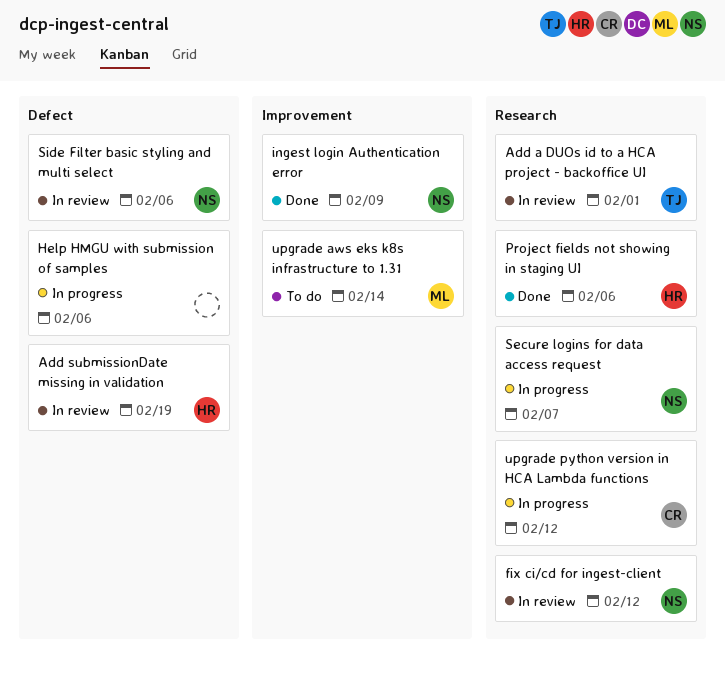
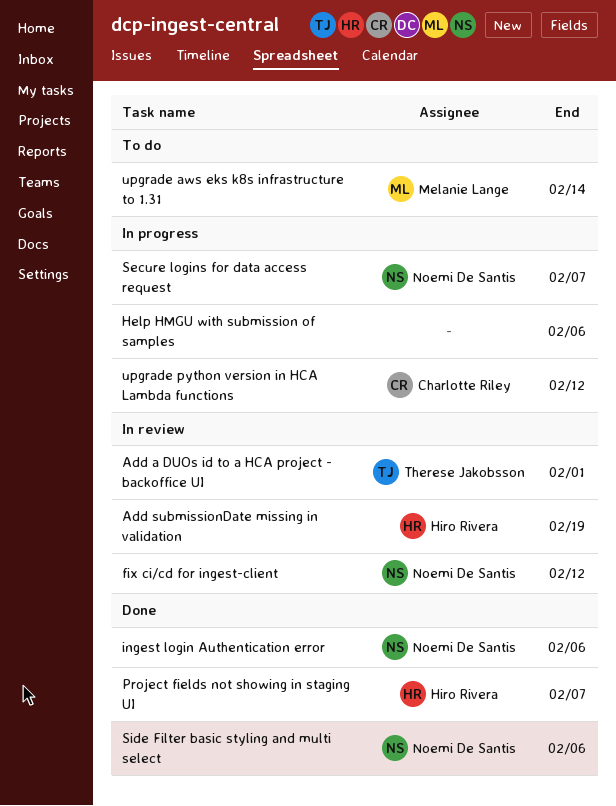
ingest login Authentication error, due: Feb 9 -> Feb 6
Project fields not showing in staging UI, due: Feb 6 -> Feb 7
Side Filter basic styling and multi select, status: In review -> Done

